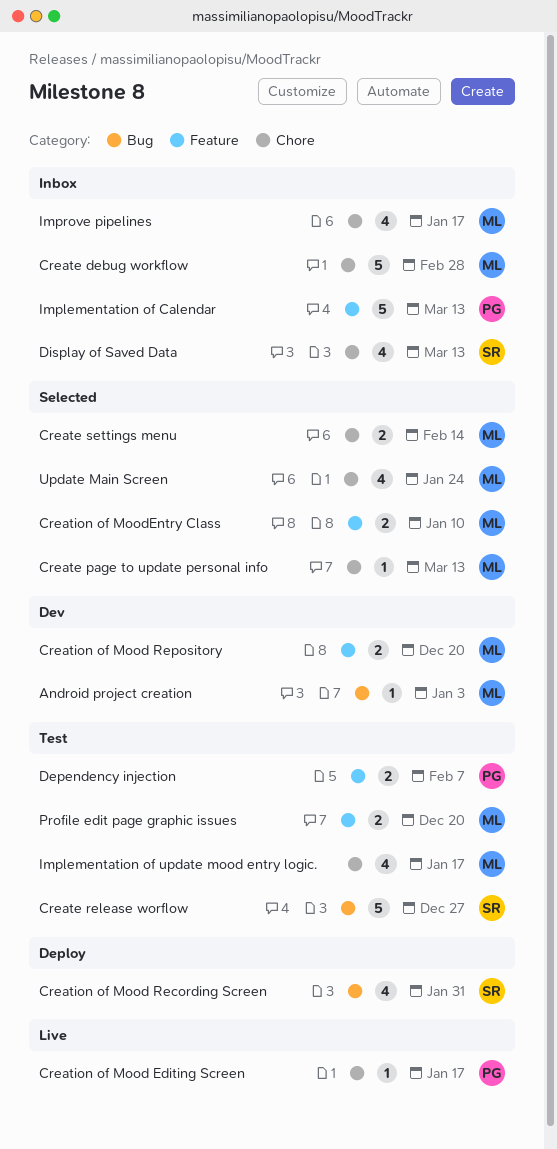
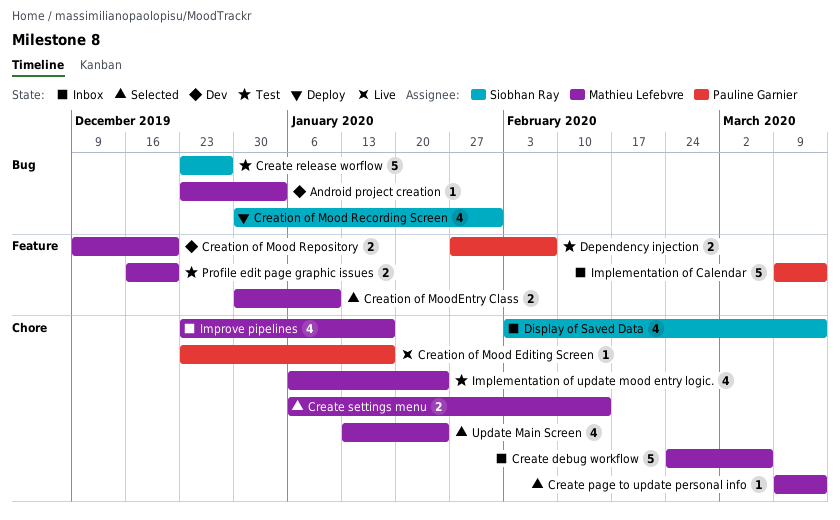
Create debug workflow, due: Feb 28 -> Mar 6
Implementation of update mood entry logic., due: Jan 17 -> Jan 24

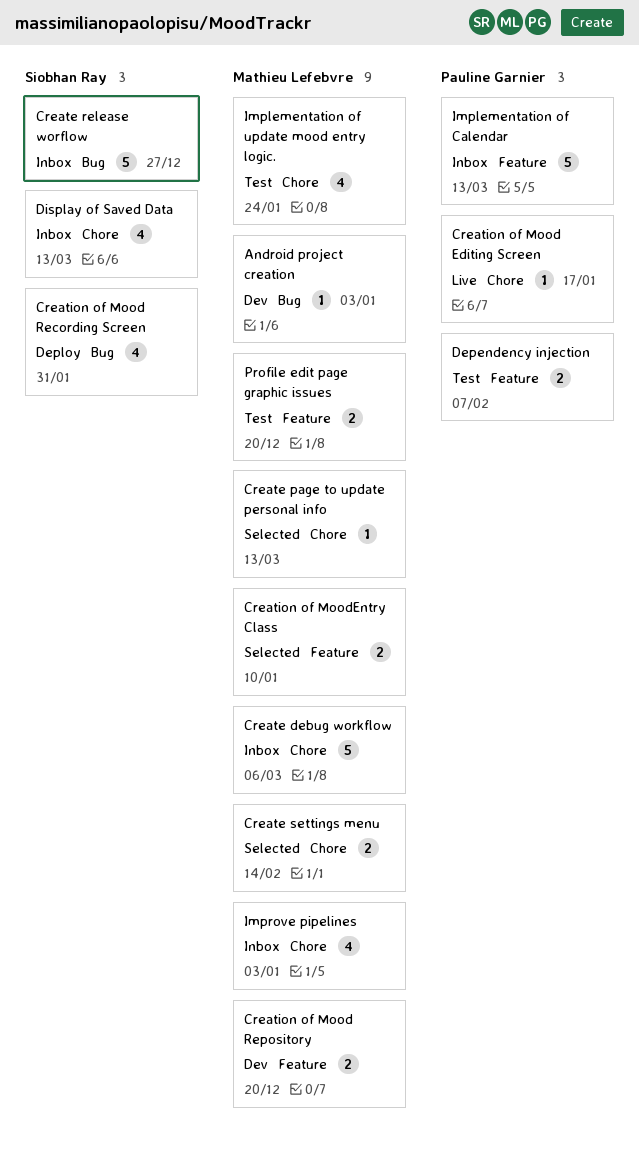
Create release worflow, status: Test -> Inbox
Improve pipelines, due: Jan 17 -> Jan 3
Update Main Screen: present -> none

